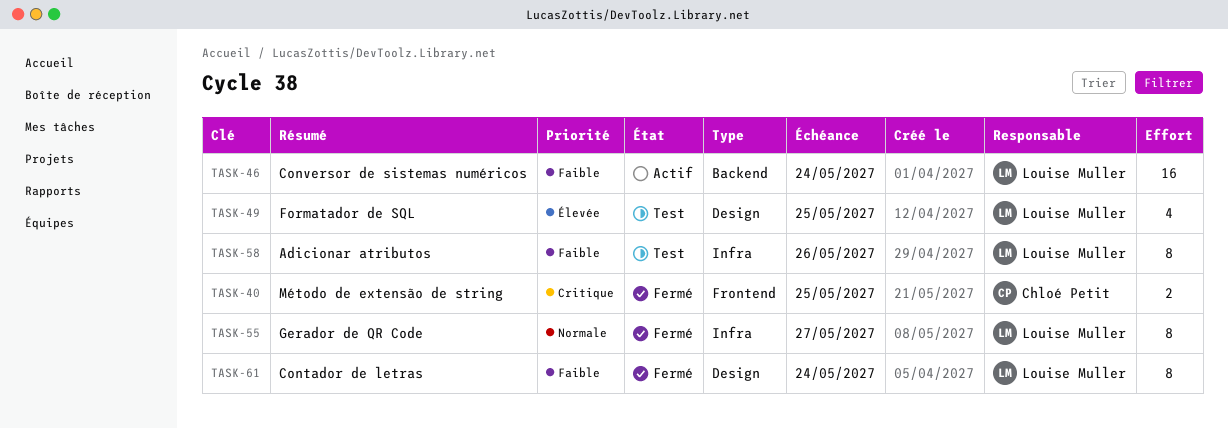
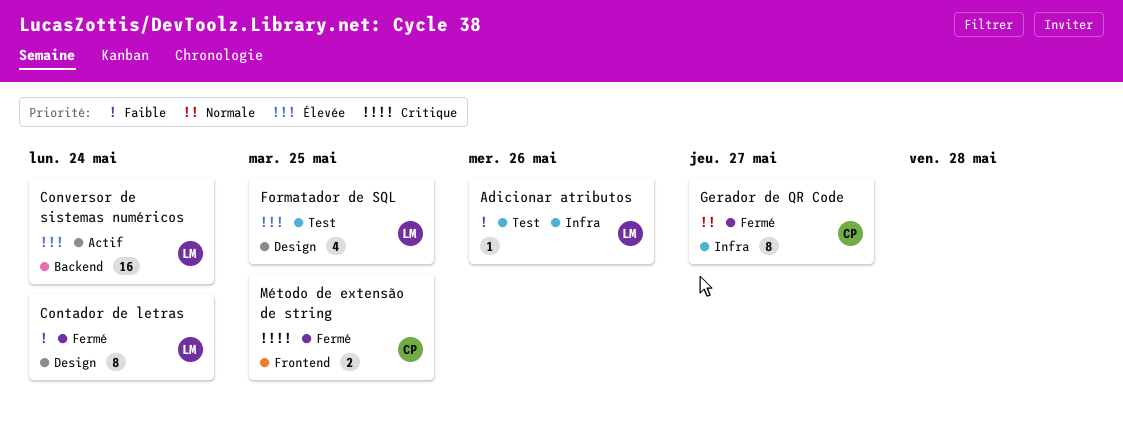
Adicionar atributos, estimate: 8 -> 1
Conversor de sistemas numéricos, priority: Faible -> Élevée
Gerador de QR Code, owner: Louise Muller -> Chloé Petit

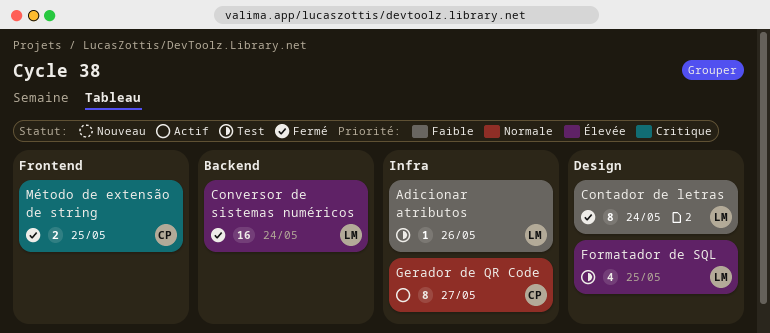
Conversor de sistemas numéricos, status: Actif -> Fermé
Gerador de QR Code, status: Fermé -> Actif

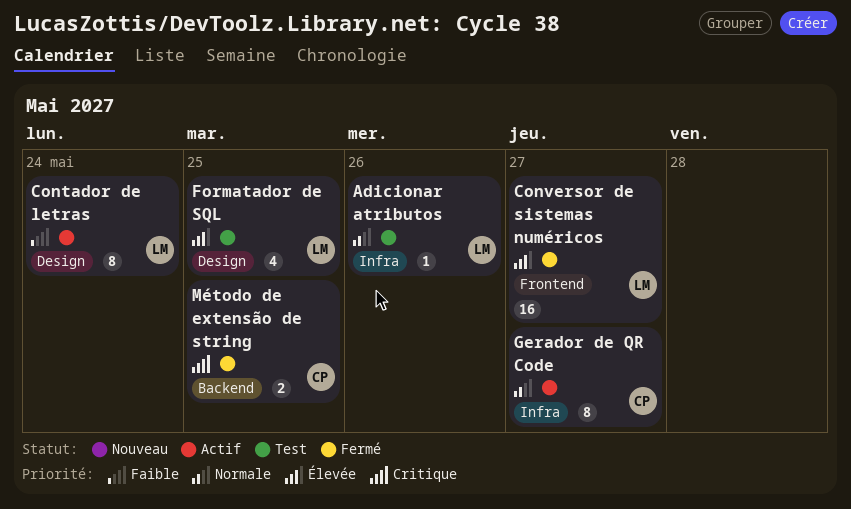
Adicionar atributos, priority: Faible -> Normale
Contador de letras, status: Fermé -> Actif
Conversor de sistemas numéricos, label: Backend -> Frontend
Conversor de sistemas numéricos, due: May 24 -> May 27
Método de extensão de string, label: Frontend -> Backend

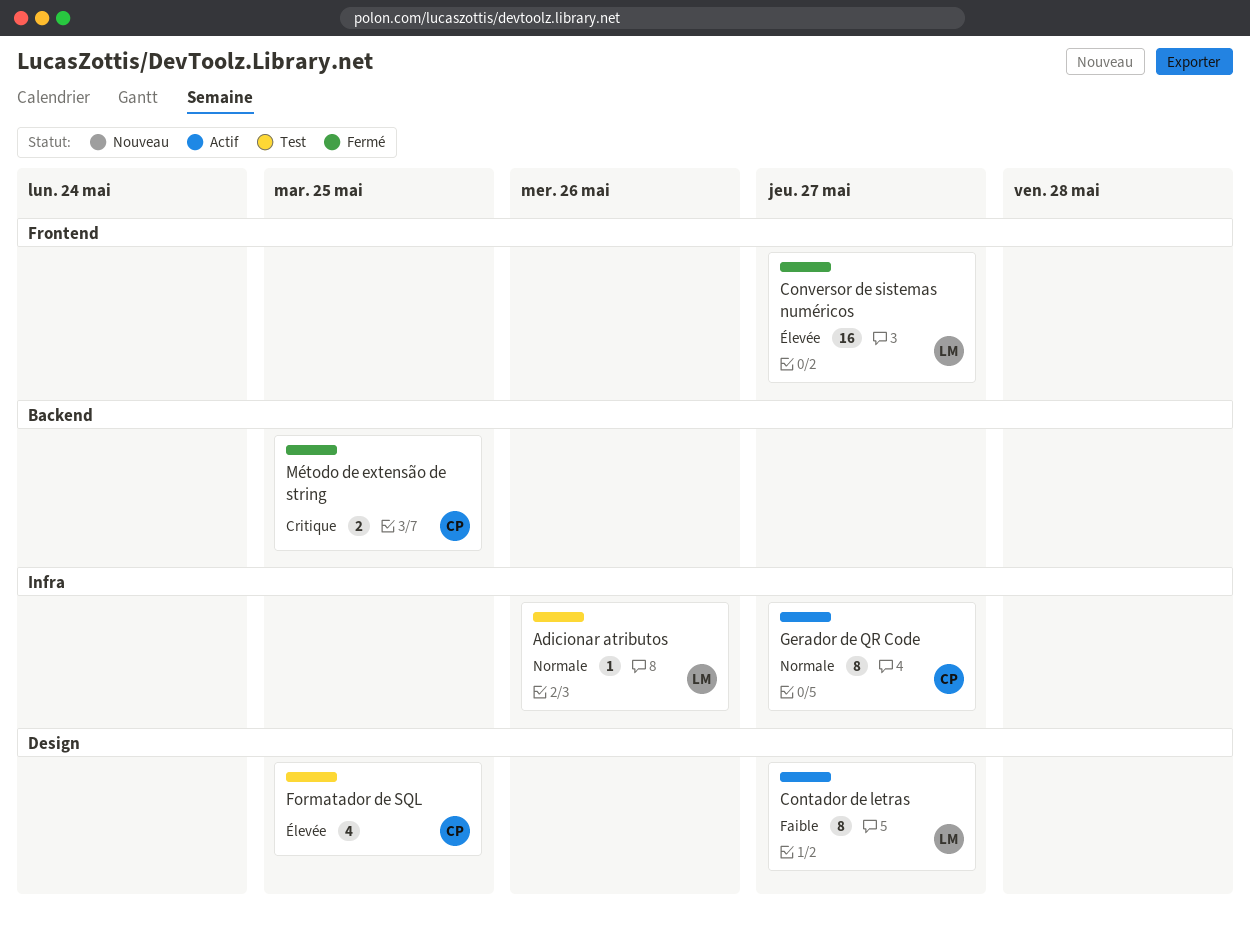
Contador de letras, due: May 24 -> May 27
Formatador de SQL, owner: LM -> CP

